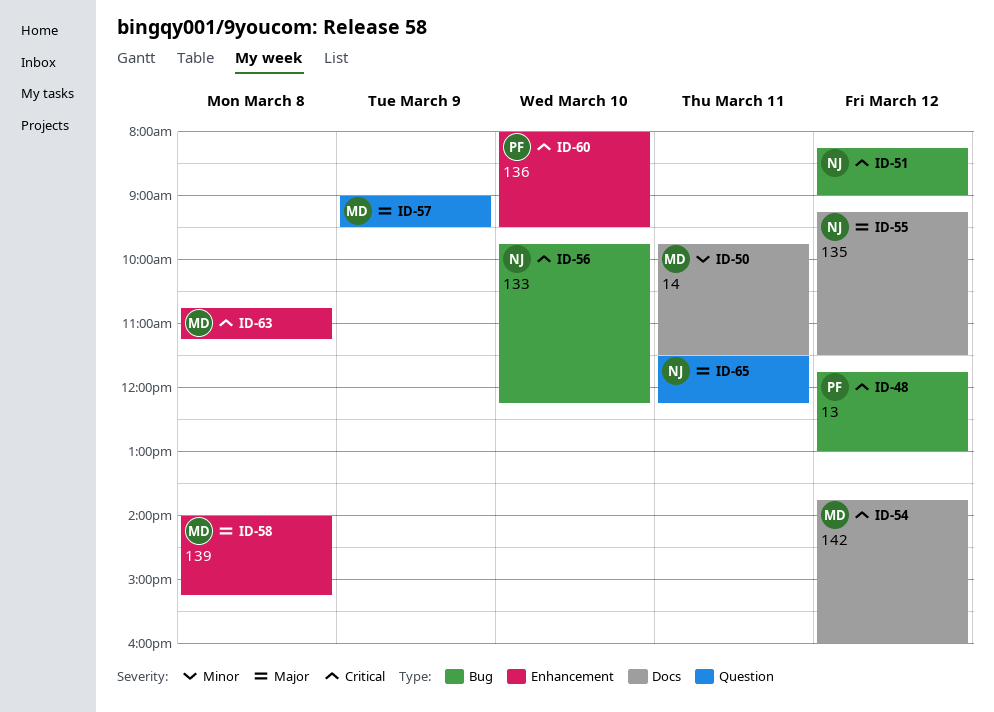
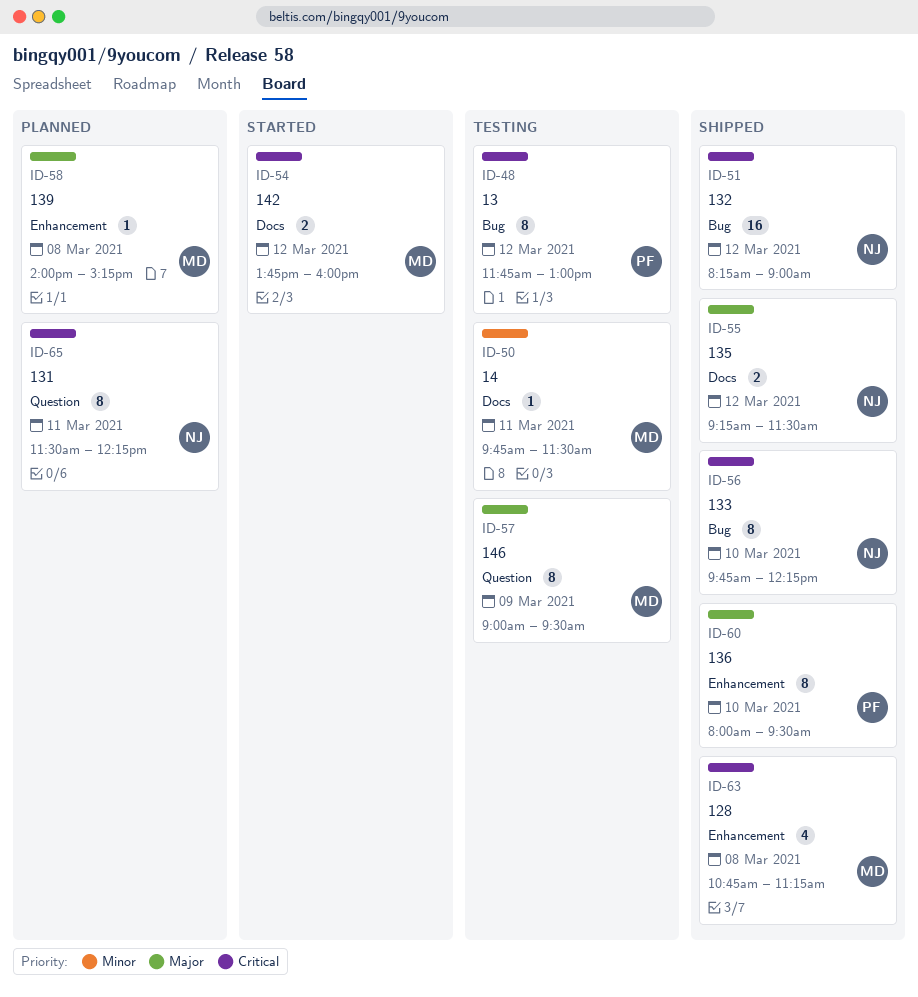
ID-60, priority: Critical -> Major
ID-65, priority: Major -> Critical

